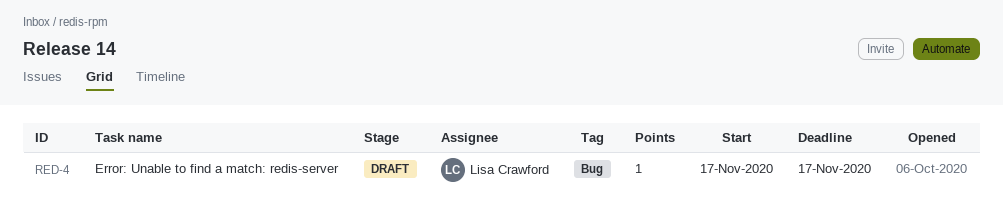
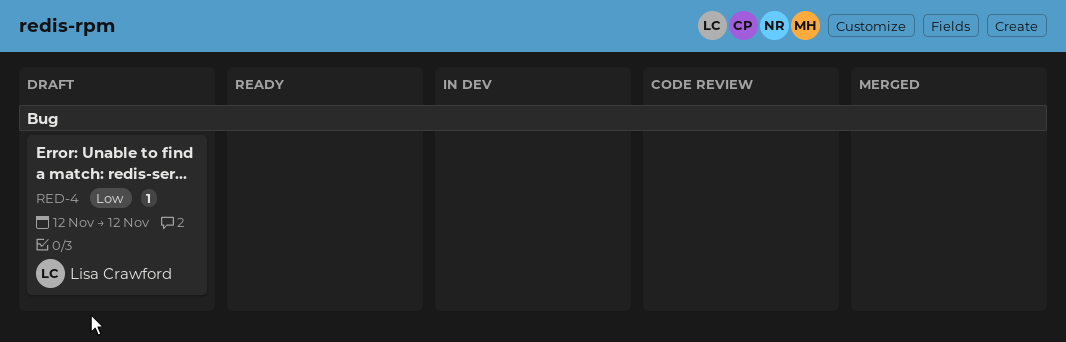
RED-4, start: Nov 17 -> Nov 12
RED-4, due: Nov 17 -> Nov 12

